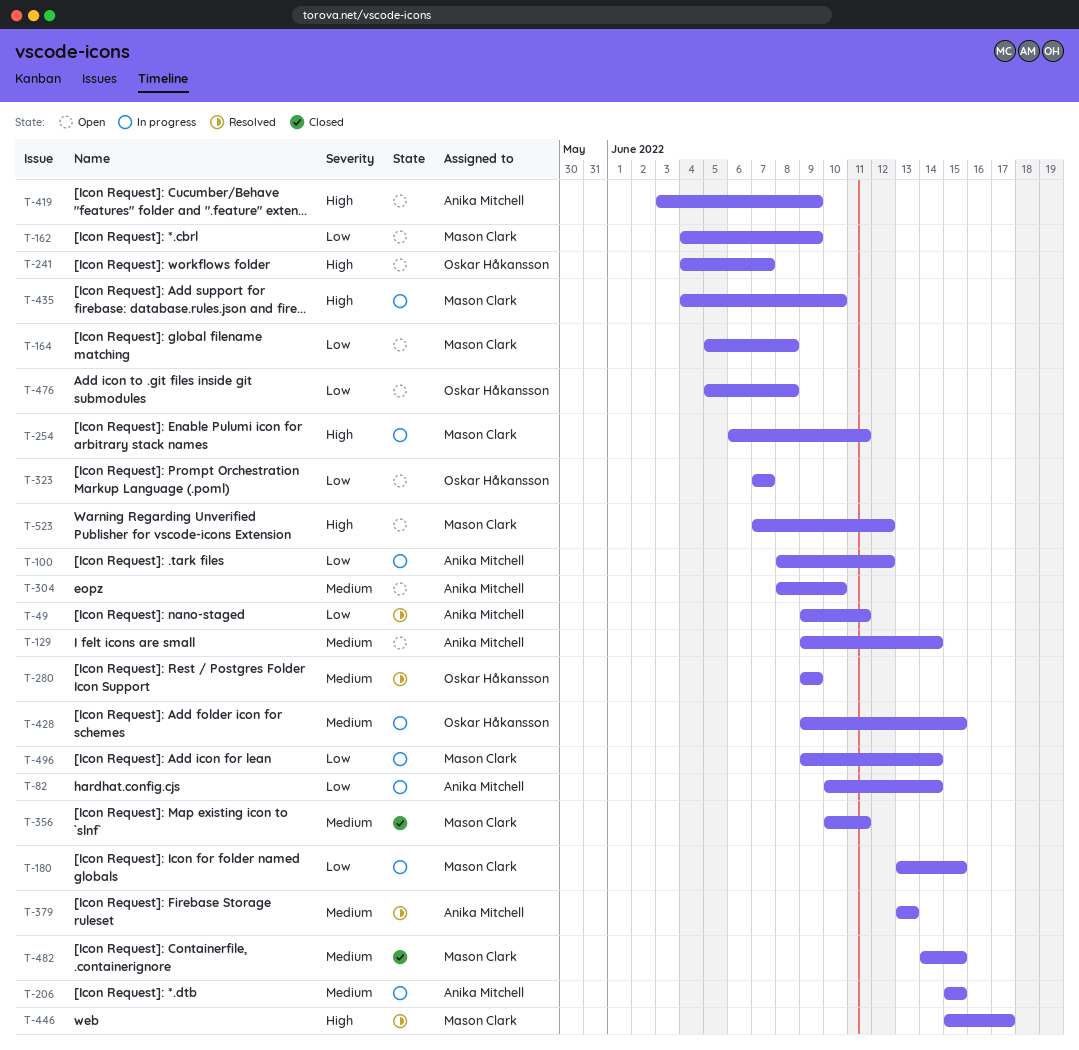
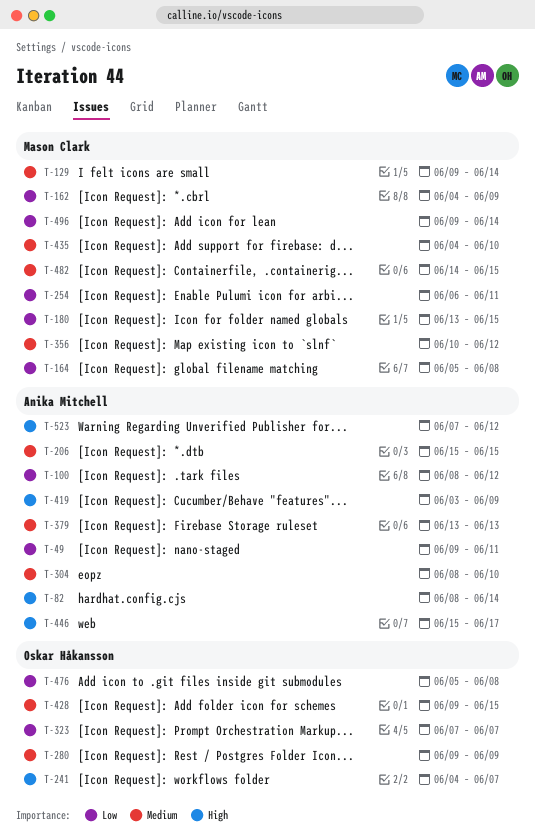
T-82, priority: Low -> High
T-82, start: Jun 10 -> Jun 8
T-129, owner: Anika Mitchell -> Mason Clark
T-254, priority: High -> Low
T-356, due: Jun 11 -> Jun 12
T-435, priority: High -> Medium
T-446, owner: Mason Clark -> Anika Mitchell
T-523, owner: Mason Clark -> Anika Mitchell

